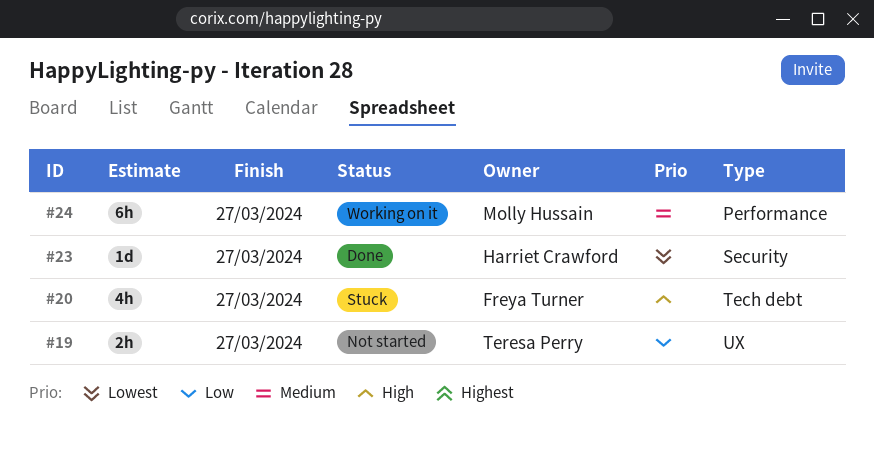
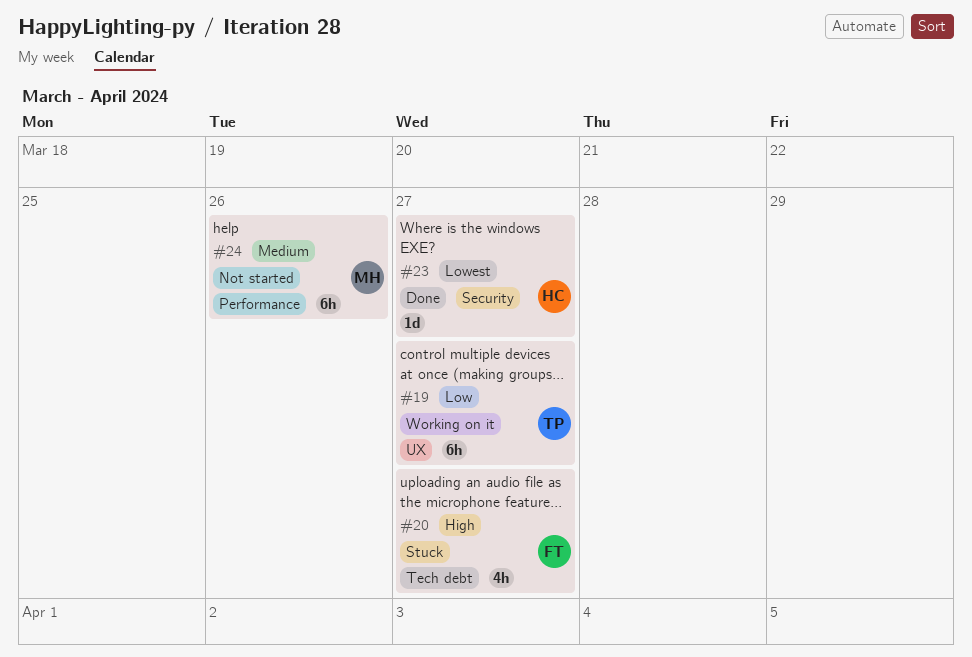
#19, status: Not started -> Working on it
#19, estimate: 2h -> 6h
#24, status: Working on it -> Not started
#24, due: Mar 27 -> Mar 26

